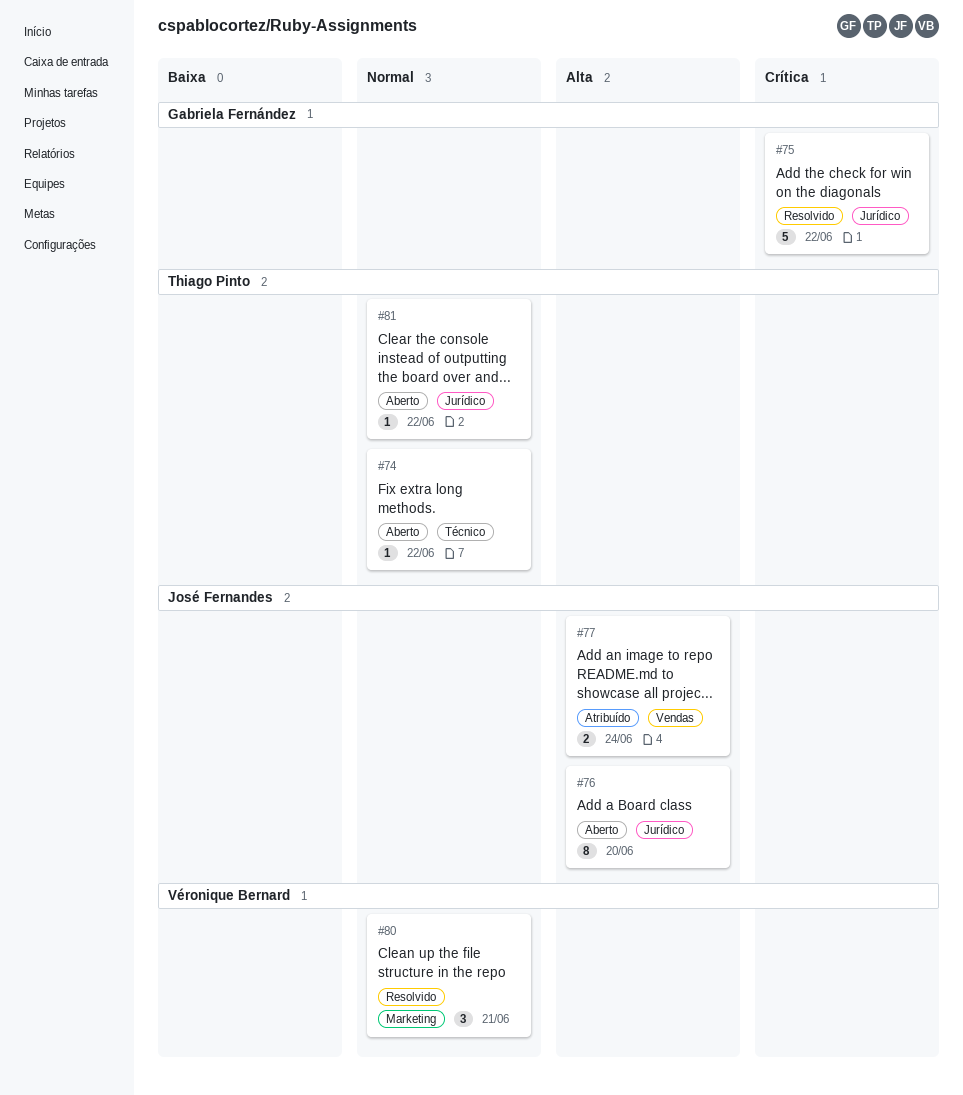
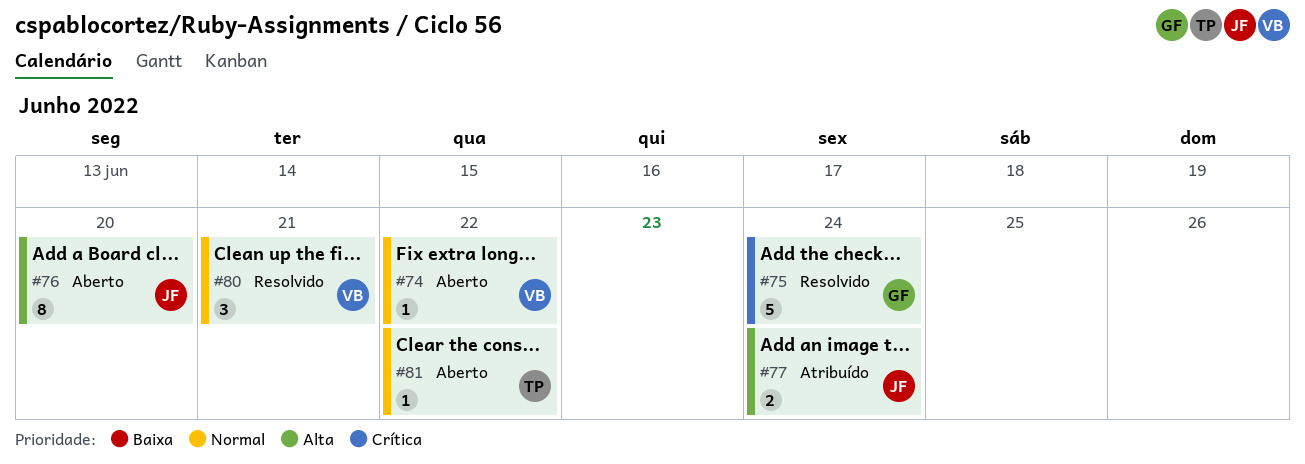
#74, owner: Thiago Pinto -> Véronique Bernard
#75, due: Jun 22 -> Jun 24

